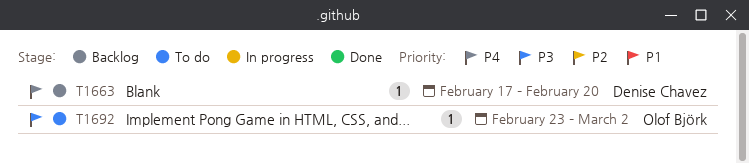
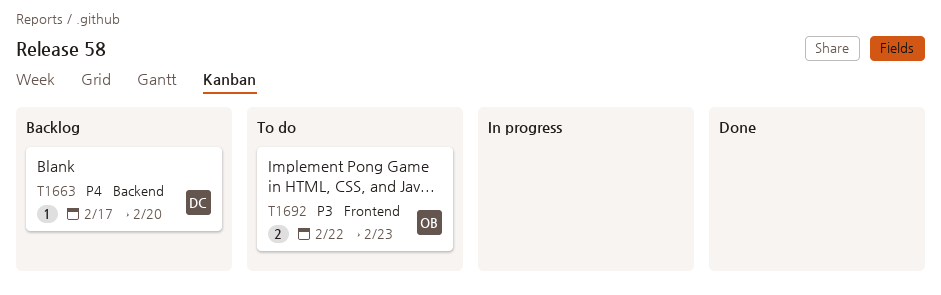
T1692, estimate: 1 -> 2
T1692, start: Feb 23 -> Feb 22
T1692, due: Mar 2 -> Feb 23

